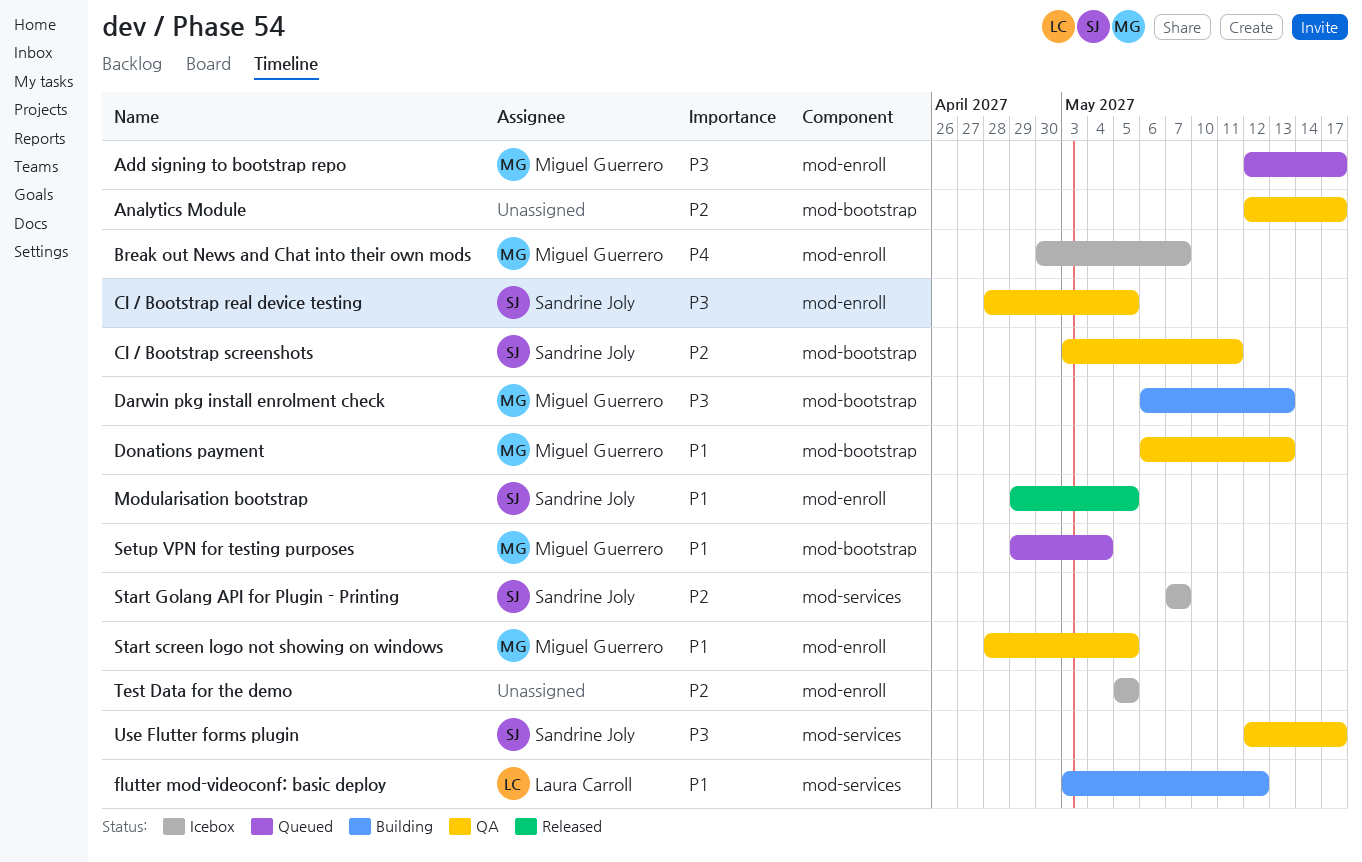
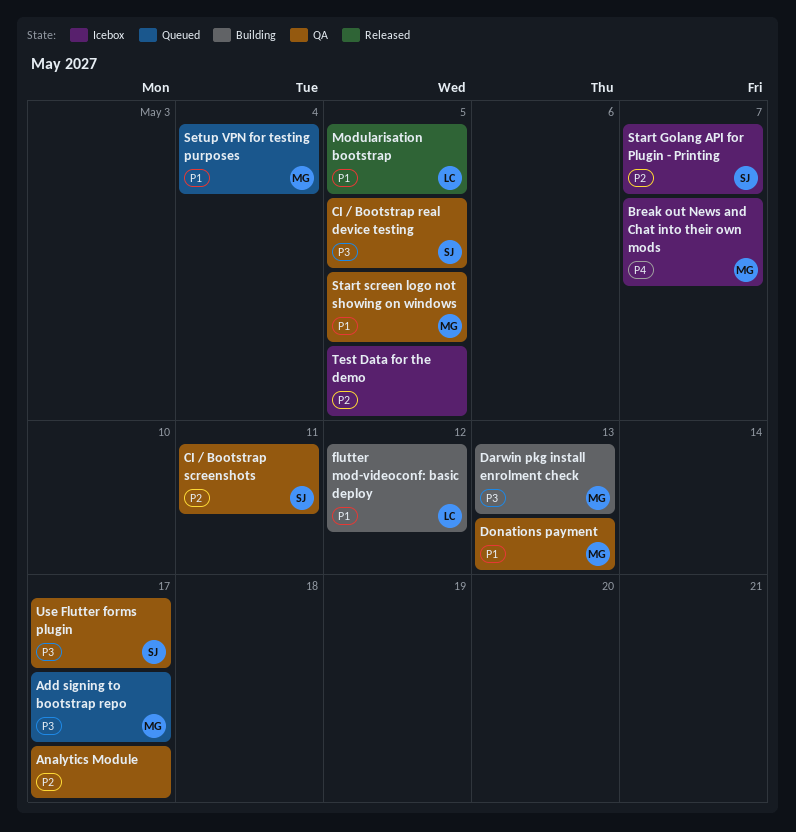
Modularisation bootstrap, owner: Sandrine Joly -> Laura Carroll

